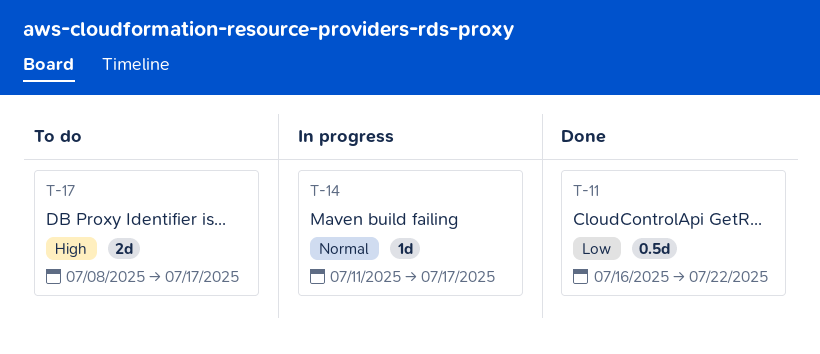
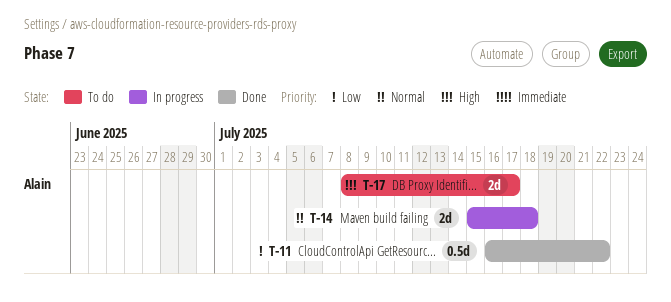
T-14, estimate: 1d -> 2d
T-14, start: Jul 11 -> Jul 15
T-14, due: Jul 17 -> Jul 18

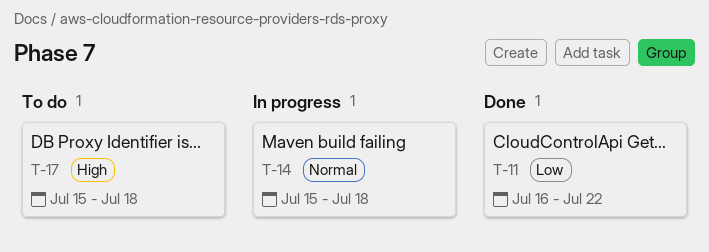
T-17, start: Jul 8 -> Jul 15
T-17, due: Jul 17 -> Jul 18

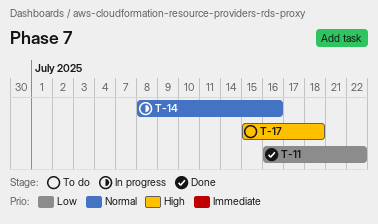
T-14, start: Jul 15 -> Jul 8
T-14, due: Jul 18 -> Jul 16

